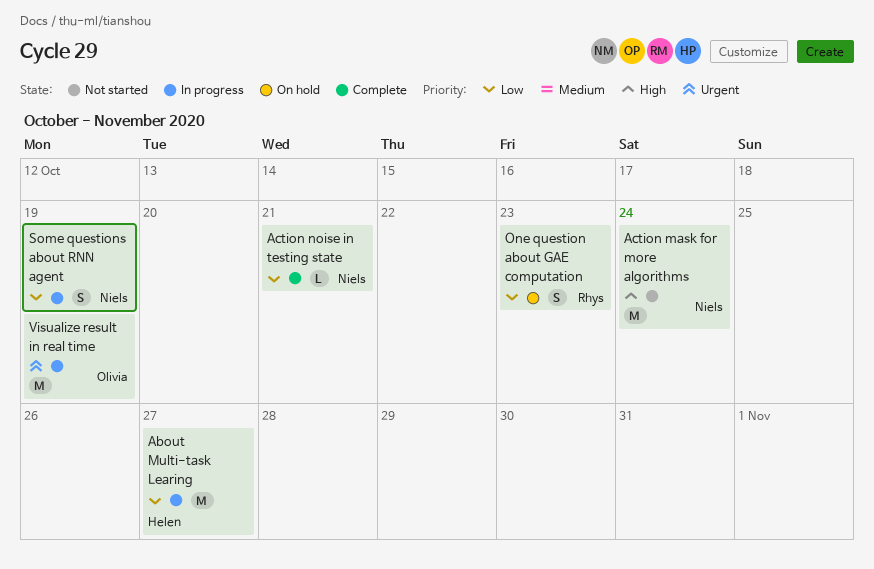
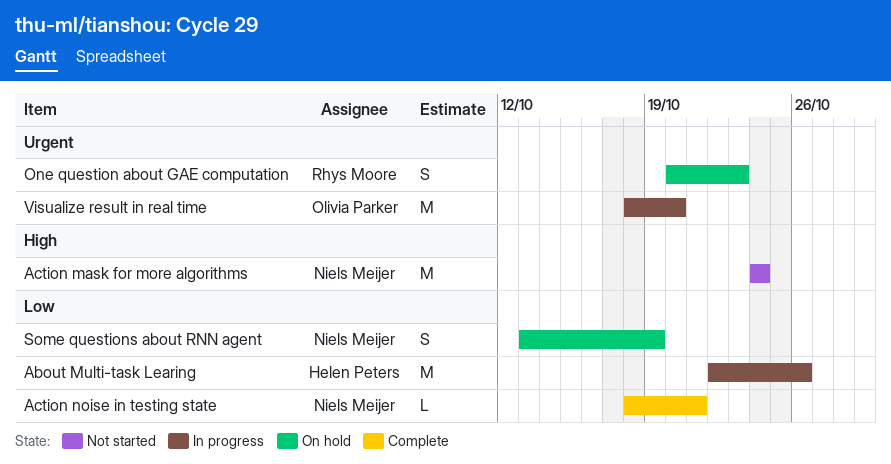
About Multi-task Learing, due: Oct 27 -> Oct 26
One question about GAE computation, priority: Low -> Urgent
Some questions about RNN agent, status: In progress -> On hold
Visualize result in real time, due: Oct 19 -> Oct 20

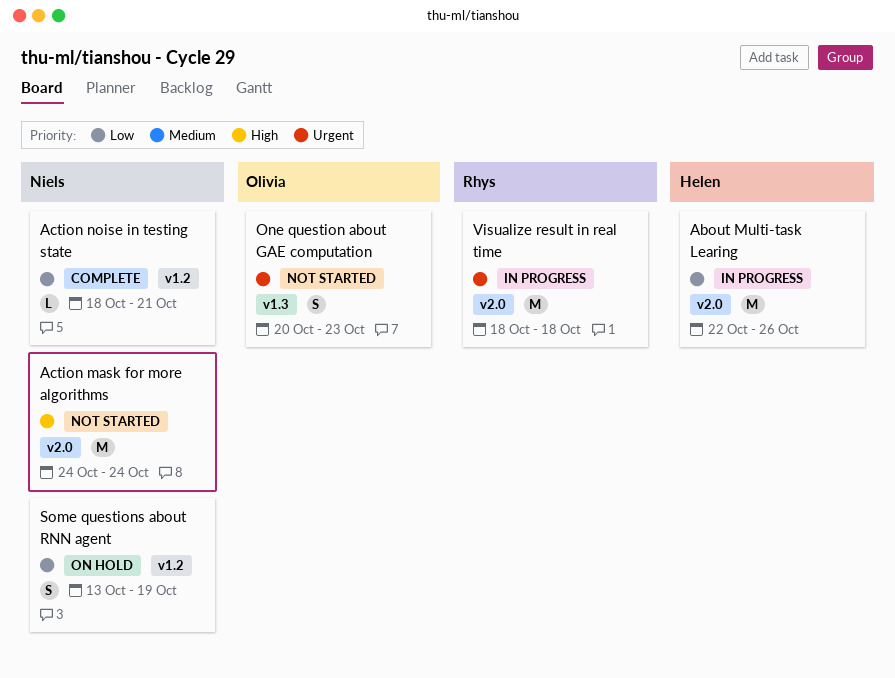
One question about GAE computation, status: On hold -> Not started
One question about GAE computation, owner: Rhys Moore -> Olivia Parker
Visualize result in real time, owner: Olivia Parker -> Rhys Moore
Visualize result in real time, due: Oct 20 -> Oct 18

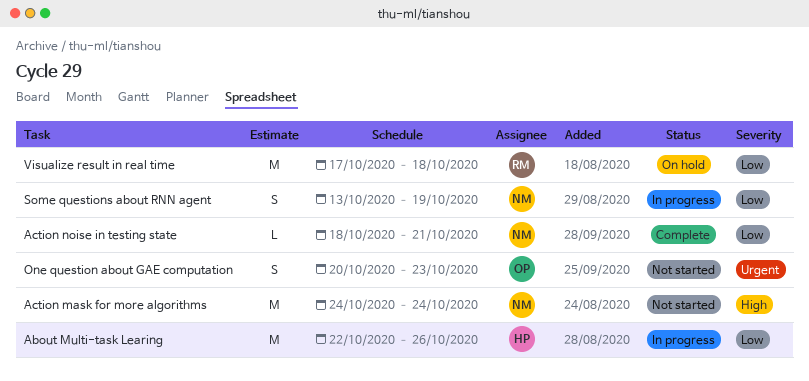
Some questions about RNN agent, status: On hold -> In progress
Visualize result in real time, status: In progress -> On hold
Visualize result in real time, priority: Urgent -> Low
Visualize result in real time, start: Oct 18 -> Oct 17

